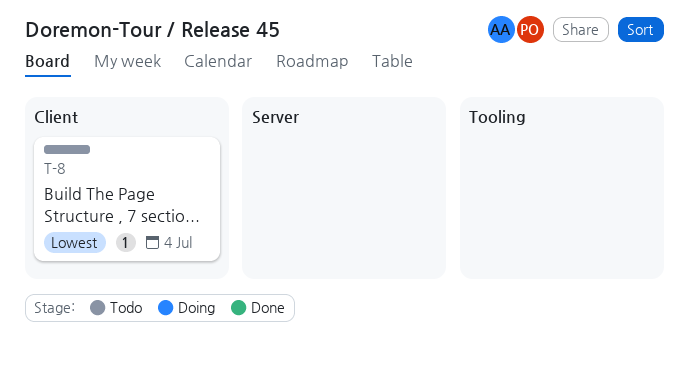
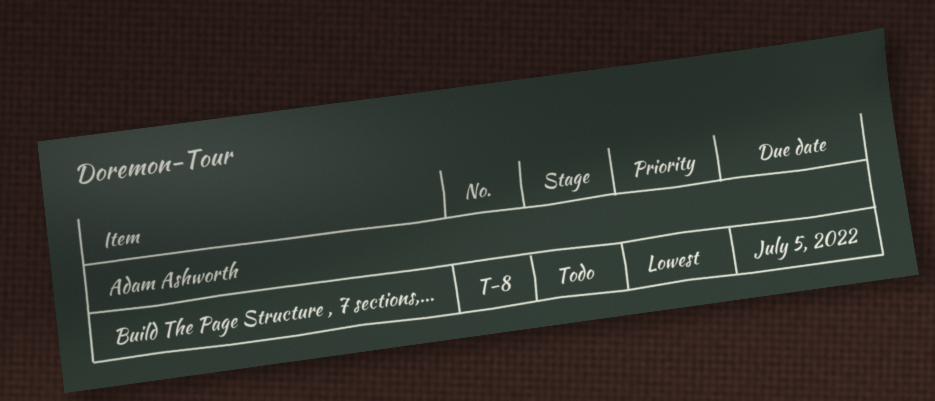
T-8, due: Jul 4 -> Jul 5

